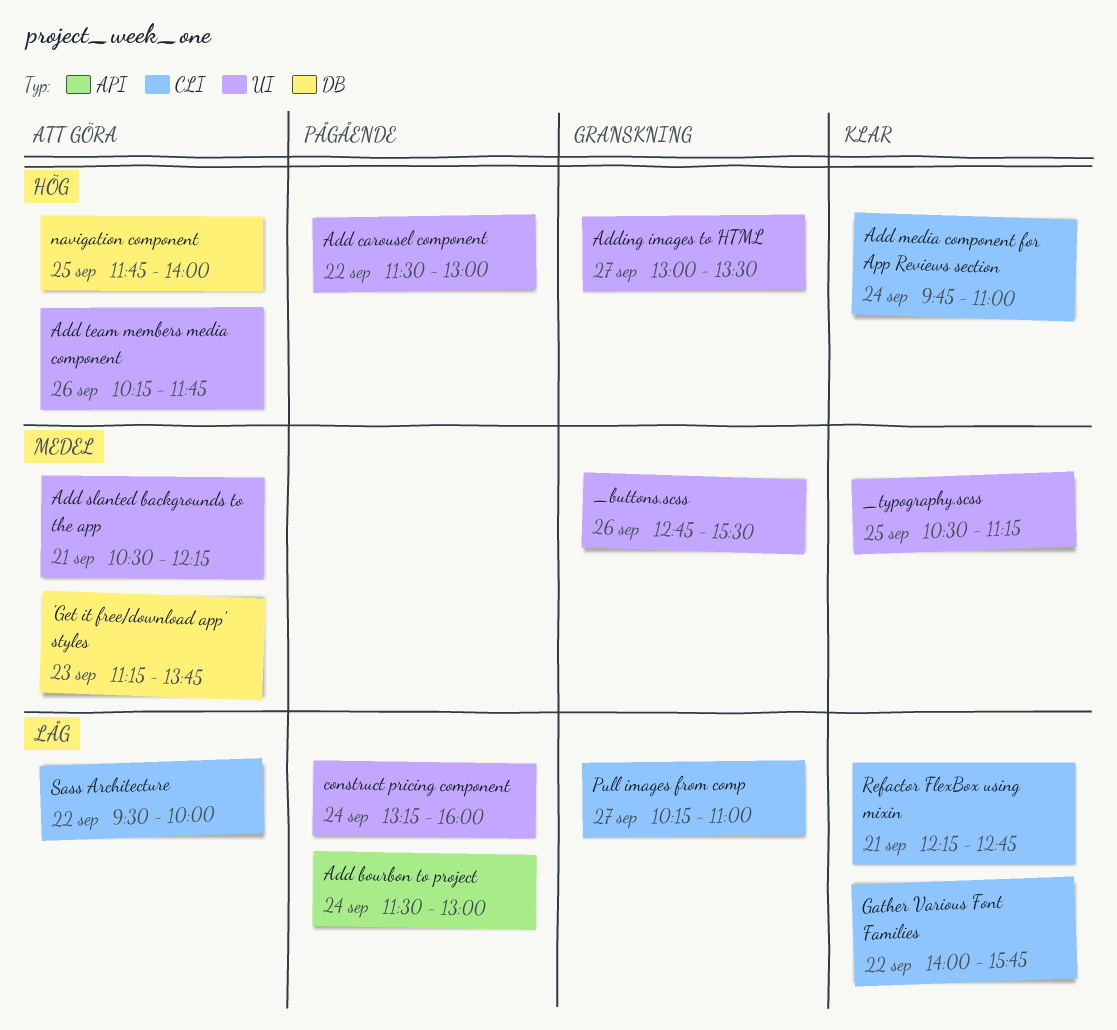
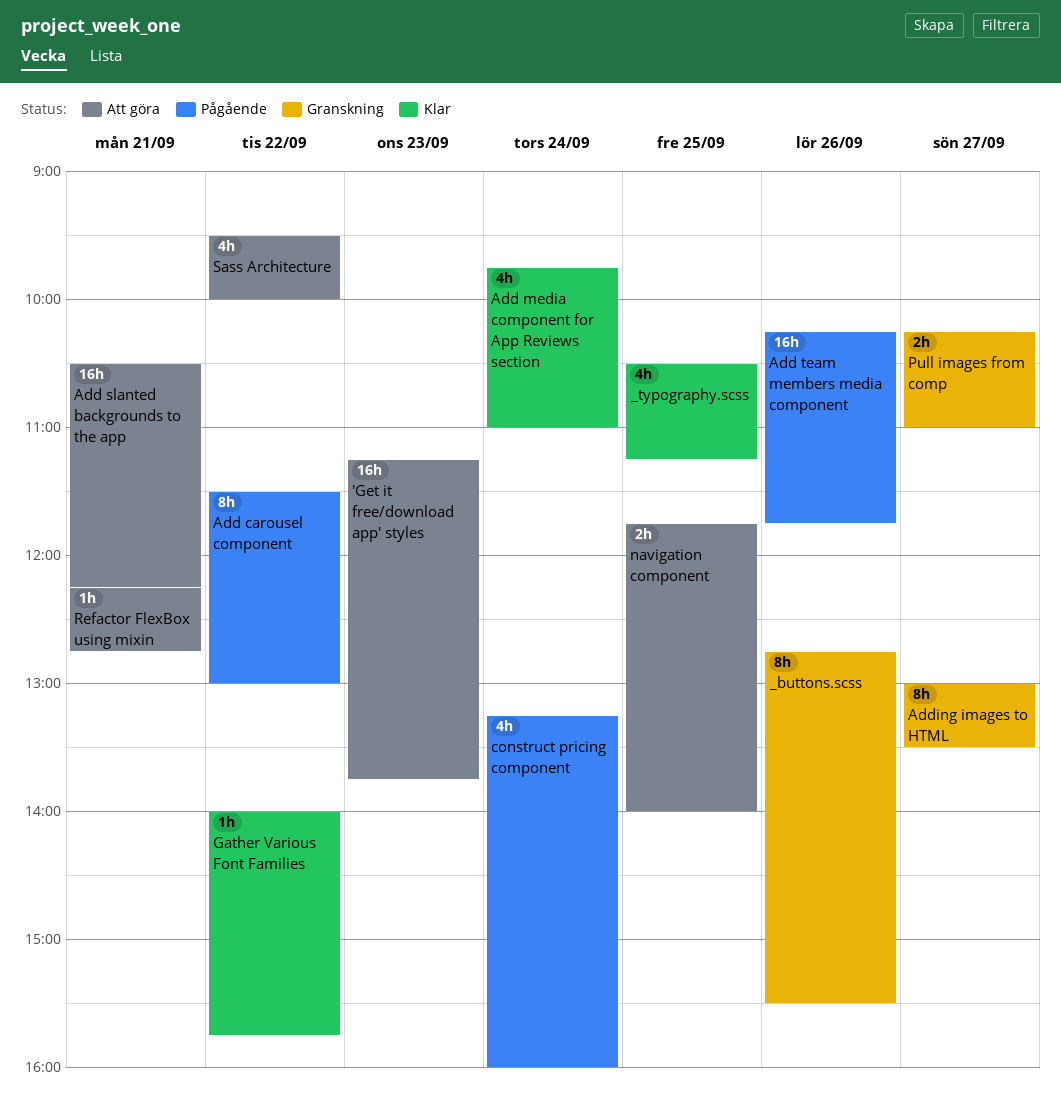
Add bourbon to project: present -> none
Add team members media component, status: Att göra -> Pågående
Refactor FlexBox using mixin, status: Klar -> Att göra

